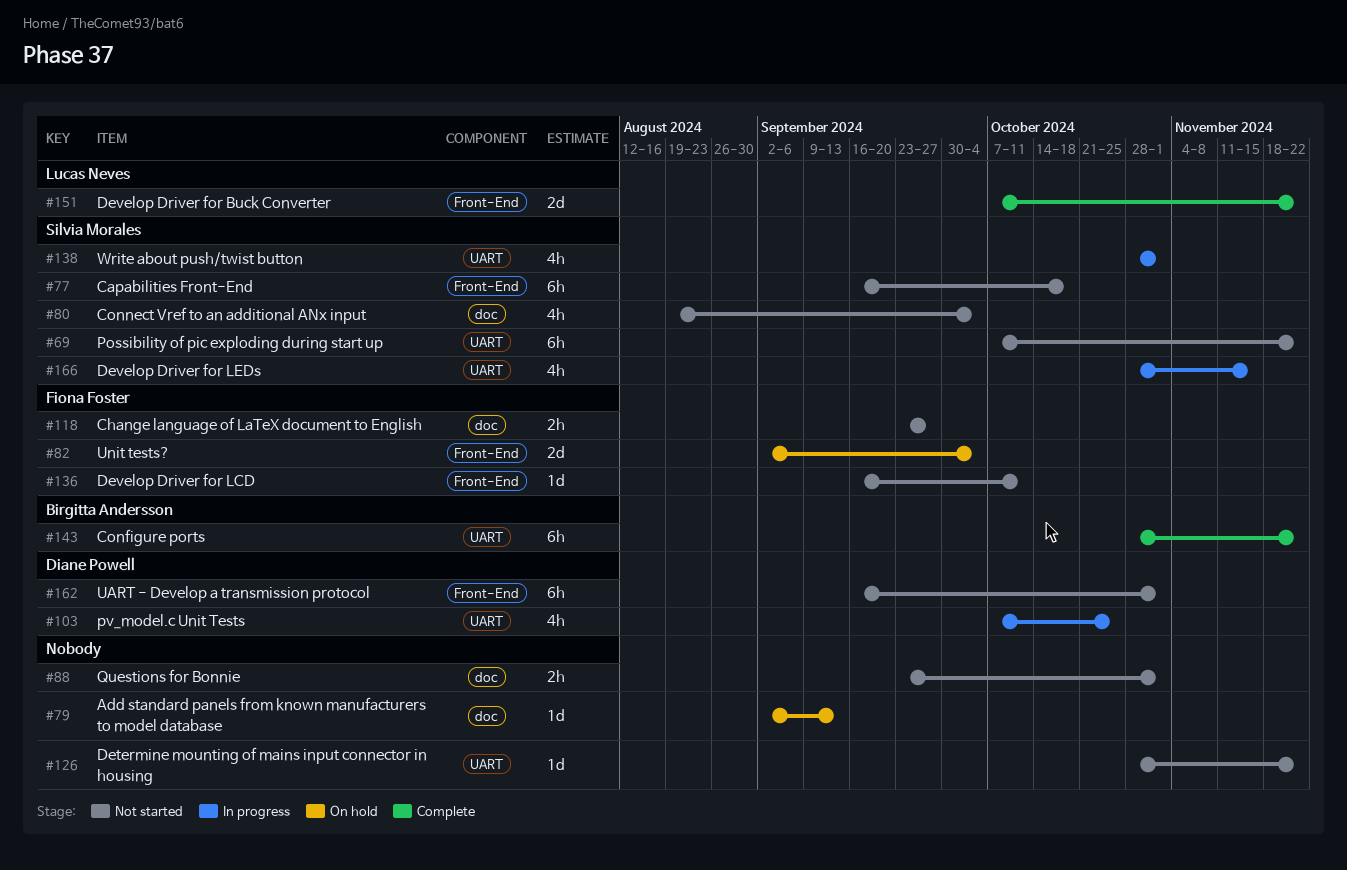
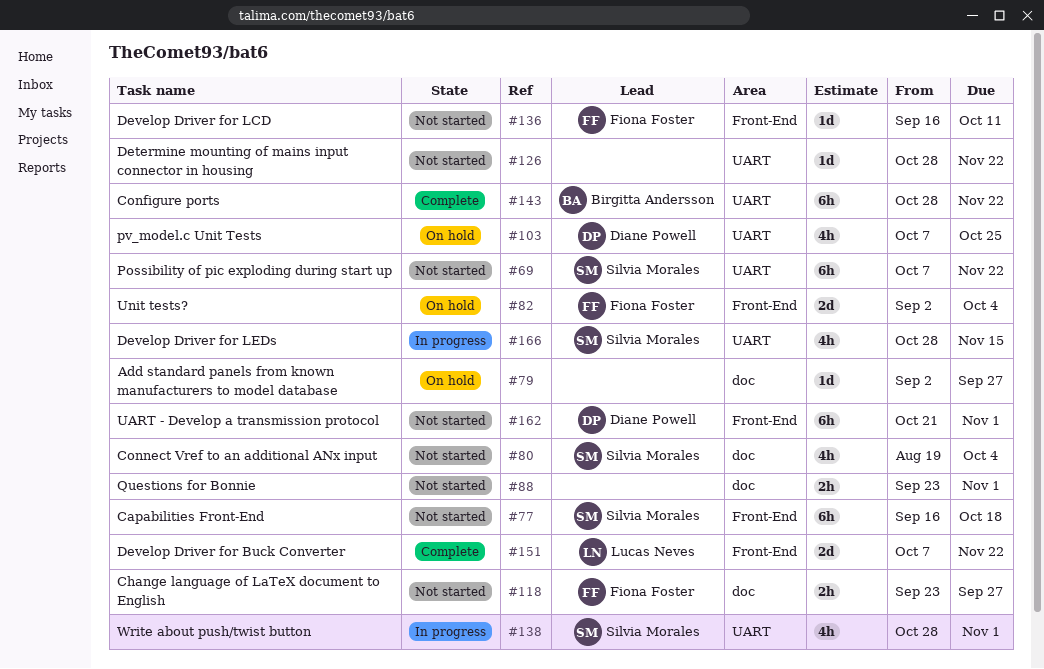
#79, due: Sep 13 -> Sep 27
#103, status: In progress -> On hold
#162, start: Sep 16 -> Oct 21

